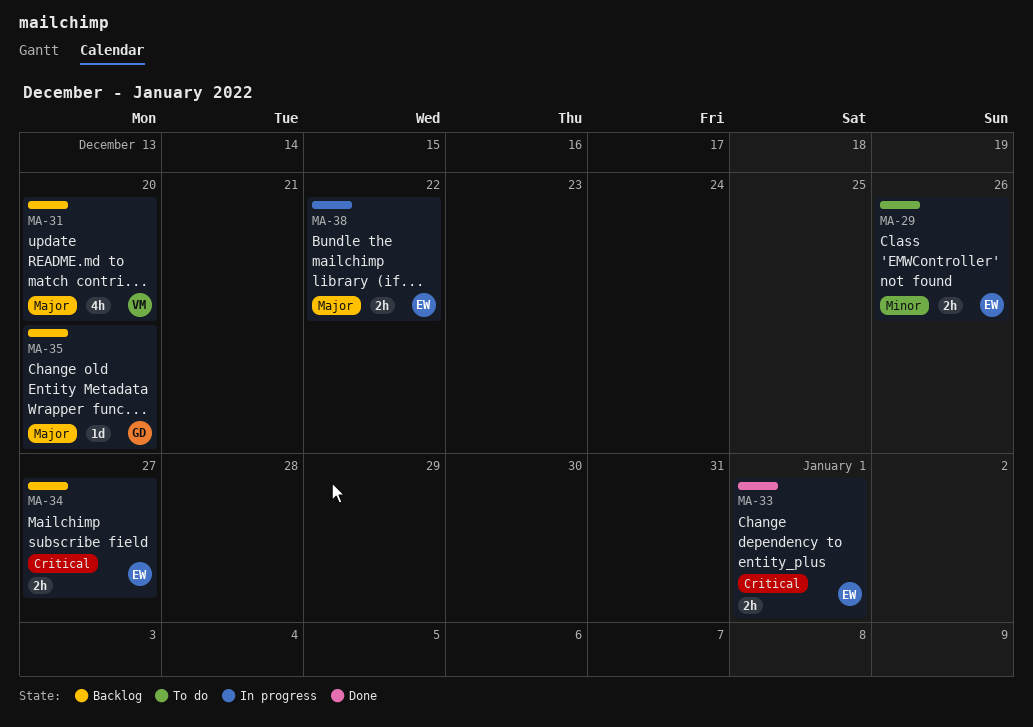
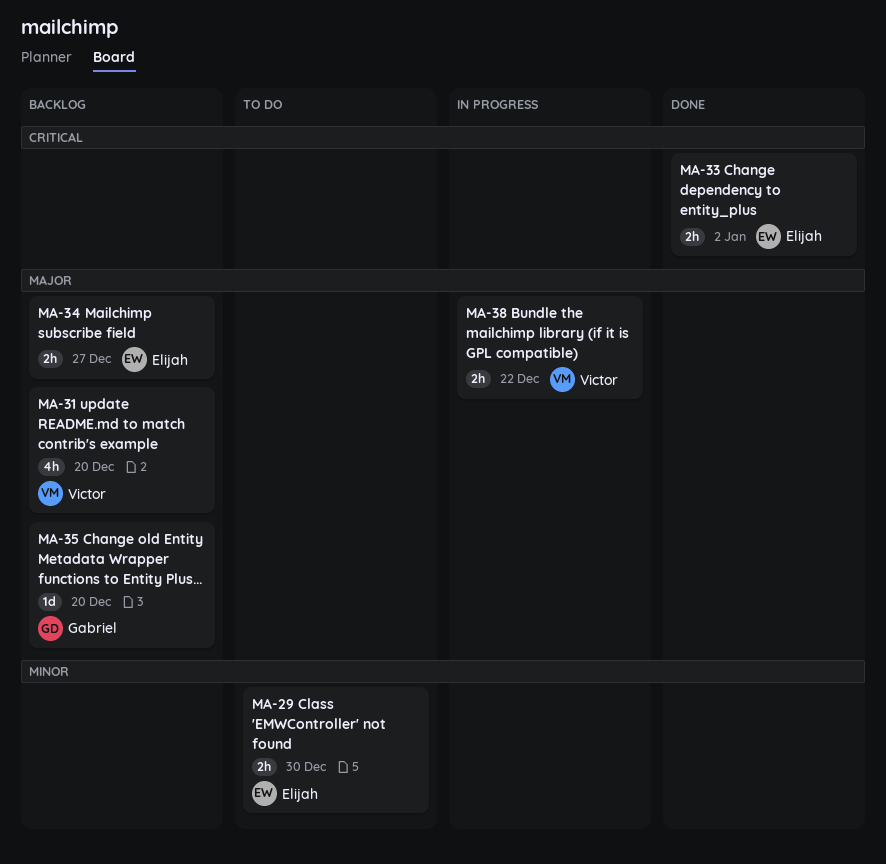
MA-29, due: Dec 26 -> Dec 30
MA-33, due: Jan 1 -> Jan 2
MA-34, priority: Critical -> Major
MA-38, owner: Elijah -> Victor

